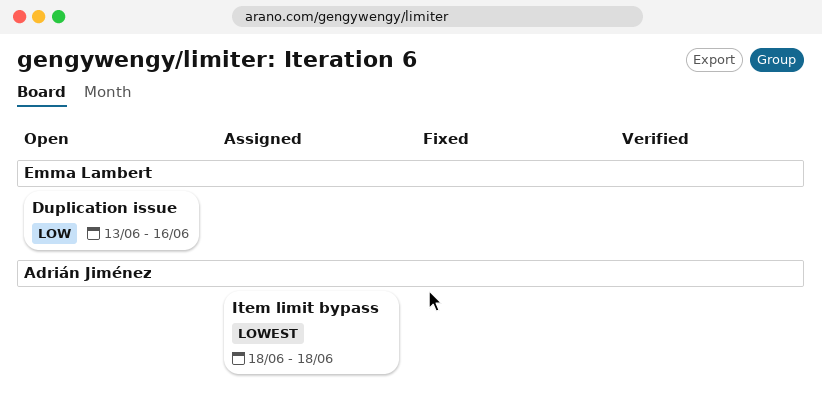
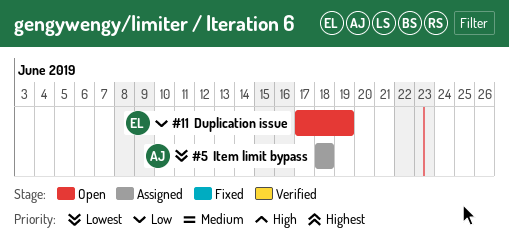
Duplication issue, start: Jun 13 -> Jun 17
Duplication issue, due: Jun 16 -> Jun 19

